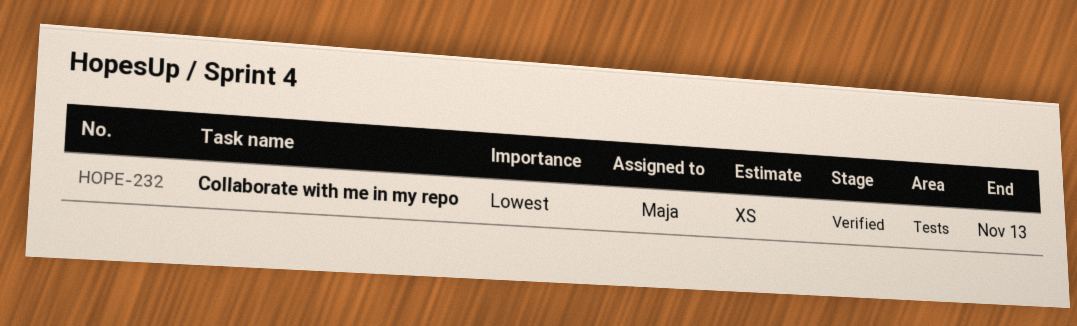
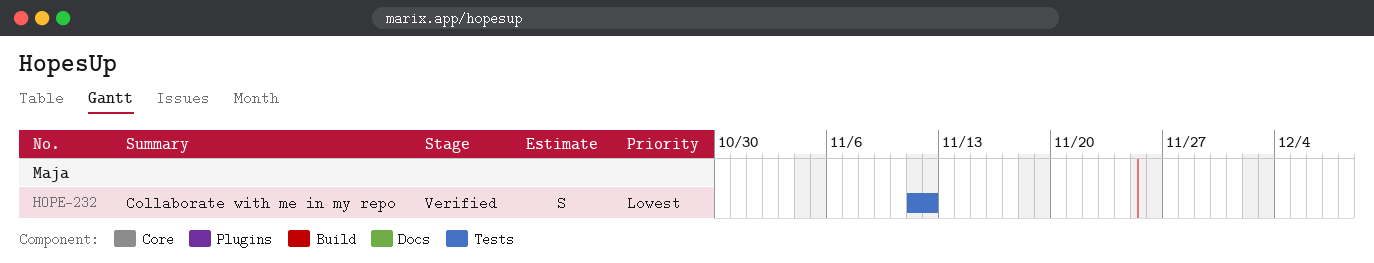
HOPE-232, estimate: XS -> S
HOPE-232, due: Nov 13 -> Nov 12

